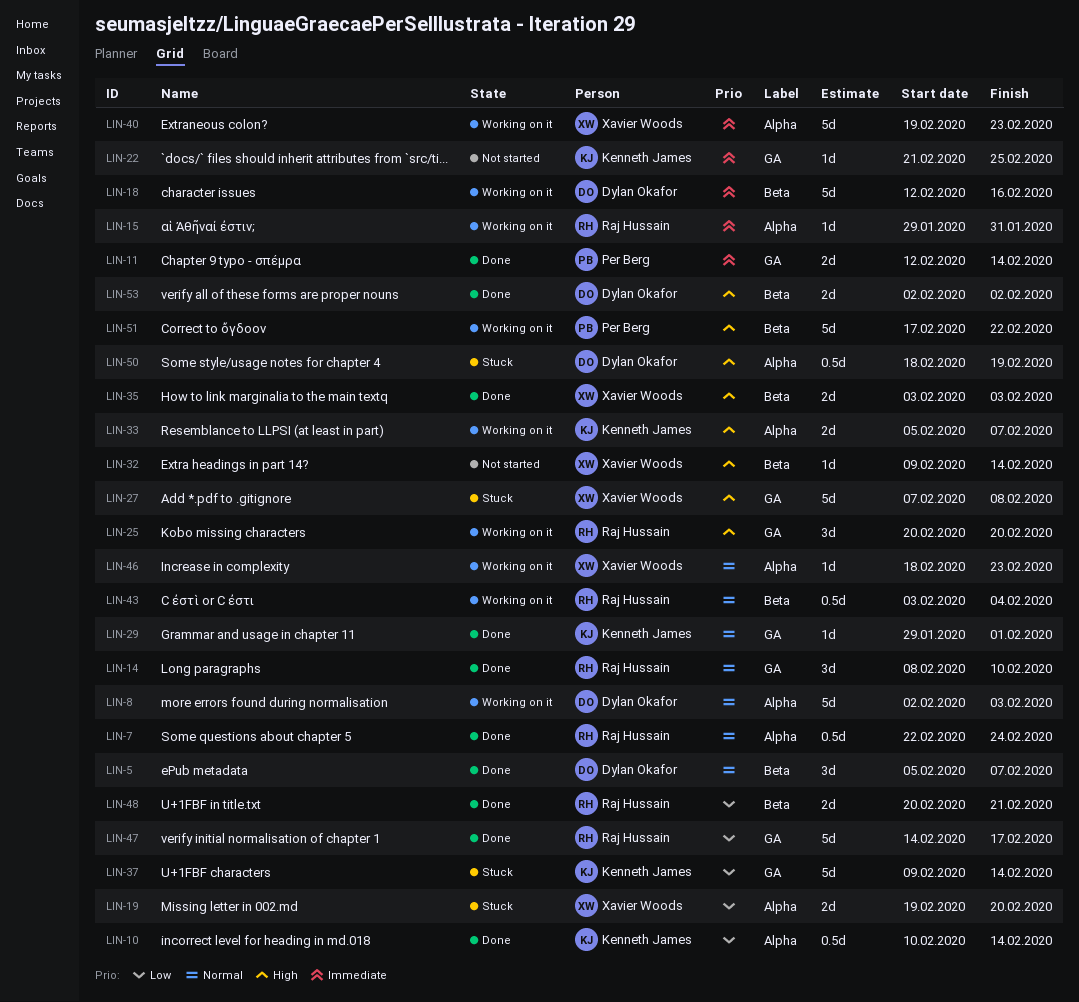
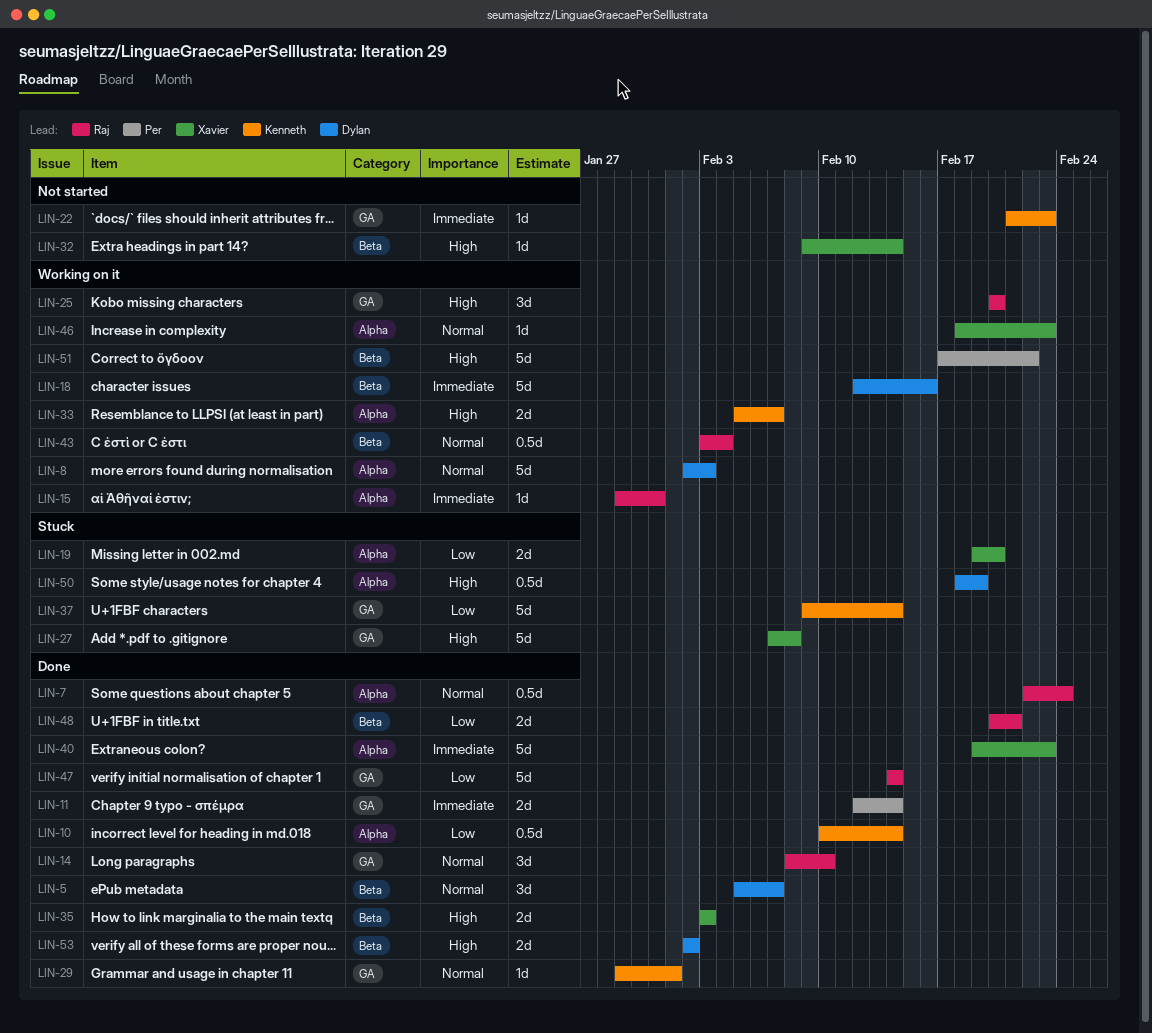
LIN-22, due: Feb 25 -> Feb 23
LIN-40, status: Working on it -> Done
LIN-47, due: Feb 17 -> Feb 14

